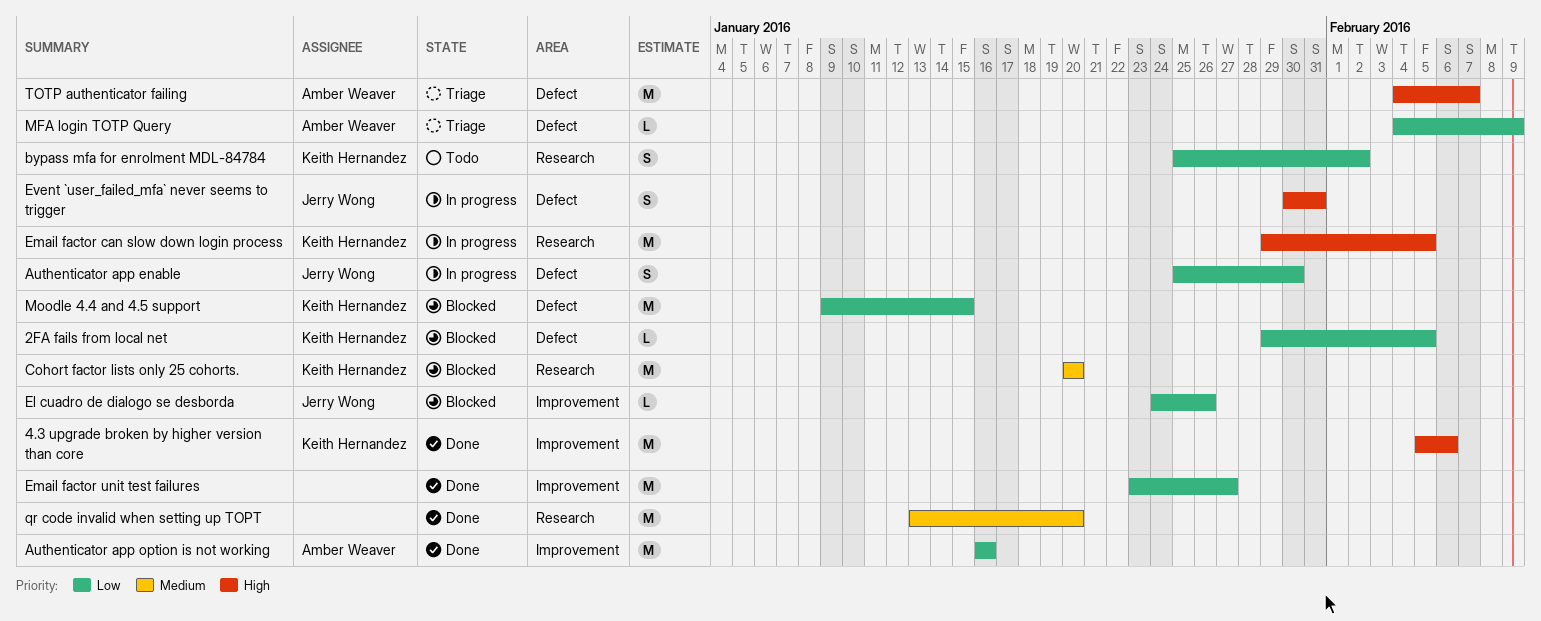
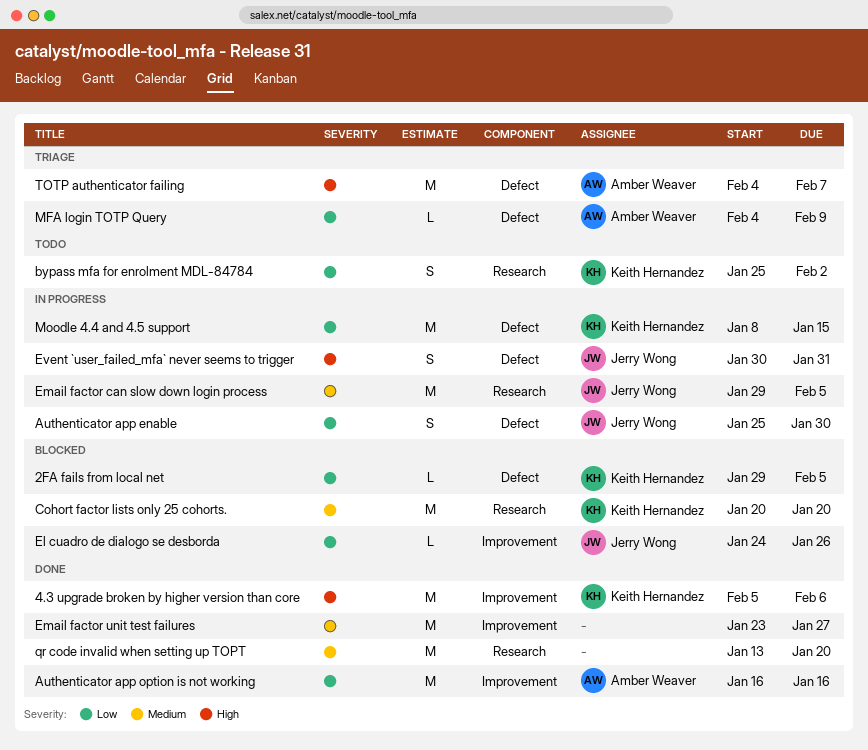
Email factor can slow down login process, owner: Keith Hernandez -> Jerry Wong
Email factor can slow down login process, priority: High -> Medium
Email factor unit test failures, priority: Low -> Medium
Moodle 4.4 and 4.5 support, status: Blocked -> In progress
Moodle 4.4 and 4.5 support, start: Jan 9 -> Jan 8

